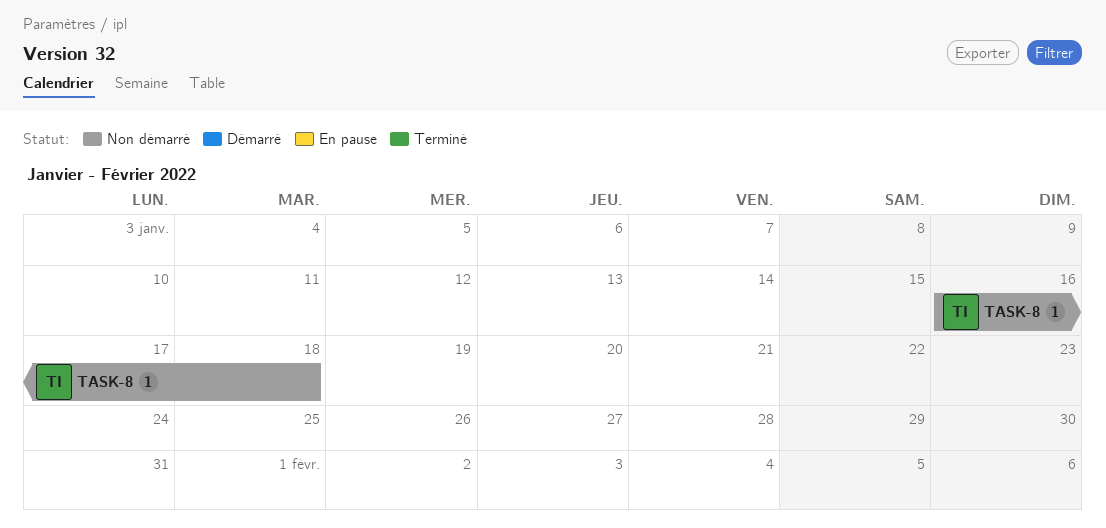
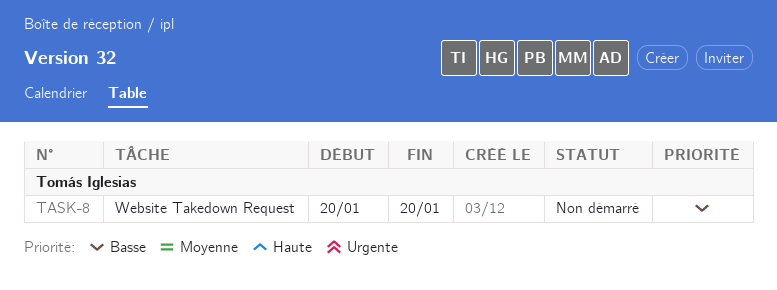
TASK-8, start: Jan 16 -> Jan 20
TASK-8, due: Jan 18 -> Jan 20

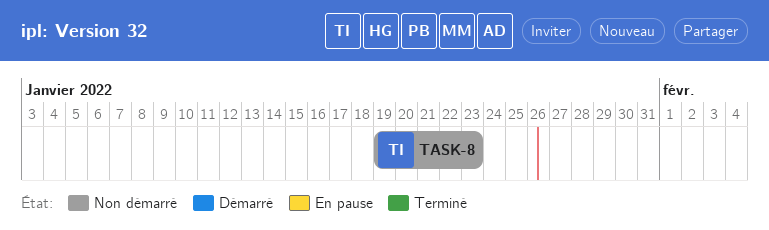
TASK-8, start: Jan 20 -> Jan 19
TASK-8, due: Jan 20 -> Jan 23

